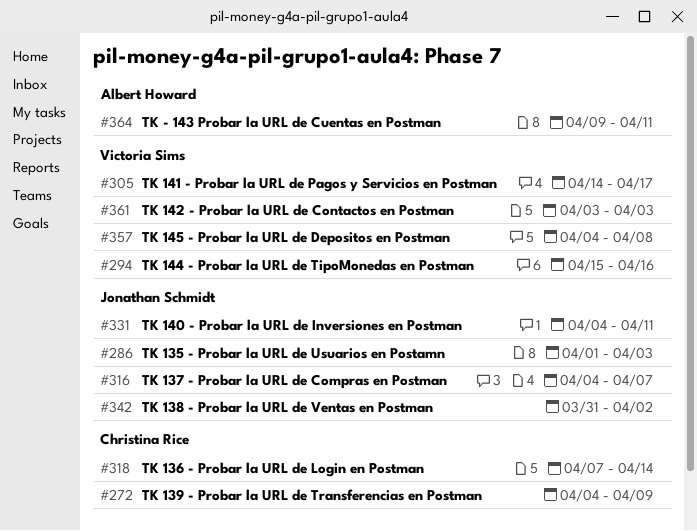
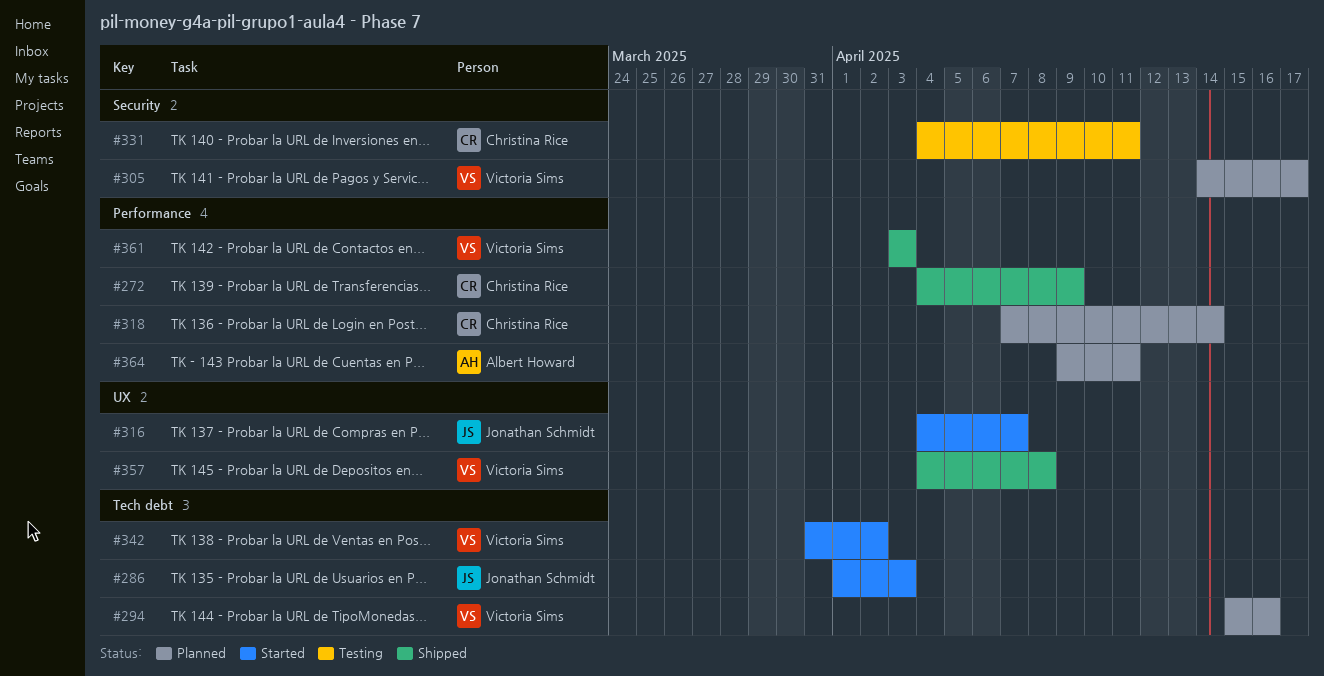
#331, owner: Jonathan Schmidt -> Christina Rice
#342, owner: Jonathan Schmidt -> Victoria Sims

